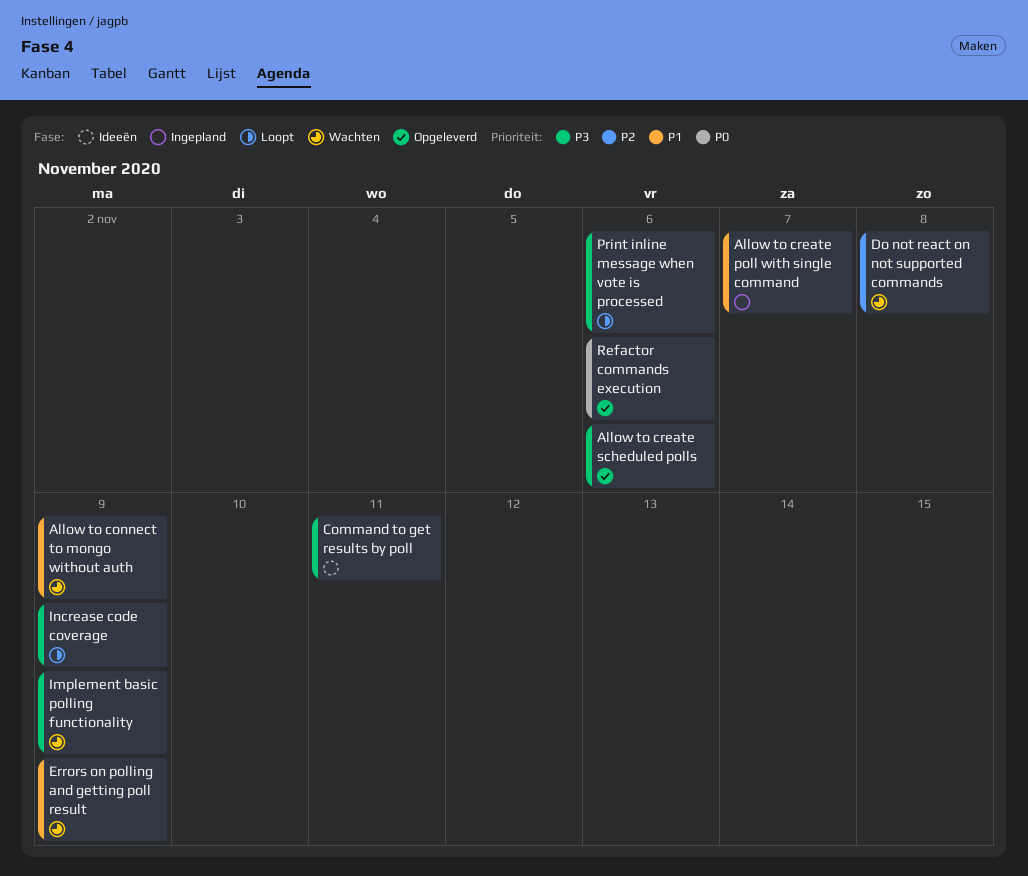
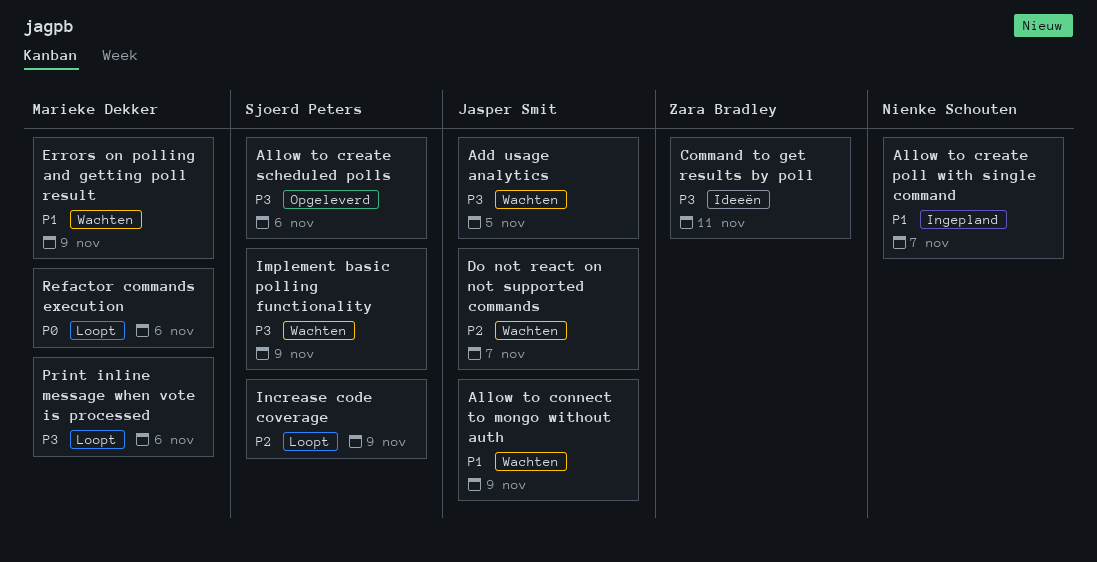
Add usage analytics: none -> present
Do not react on not supported commands, due: Nov 8 -> Nov 7
Increase code coverage, priority: P3 -> P2
Refactor commands execution, status: Opgeleverd -> Loopt

